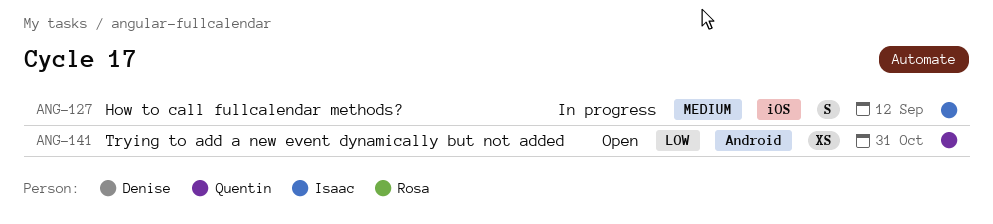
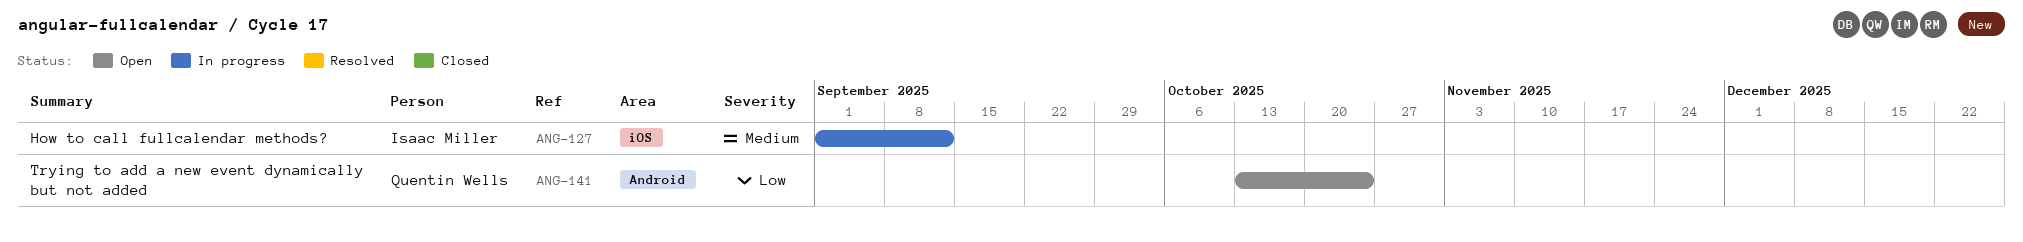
ANG-141, due: Oct 31 -> Oct 24

